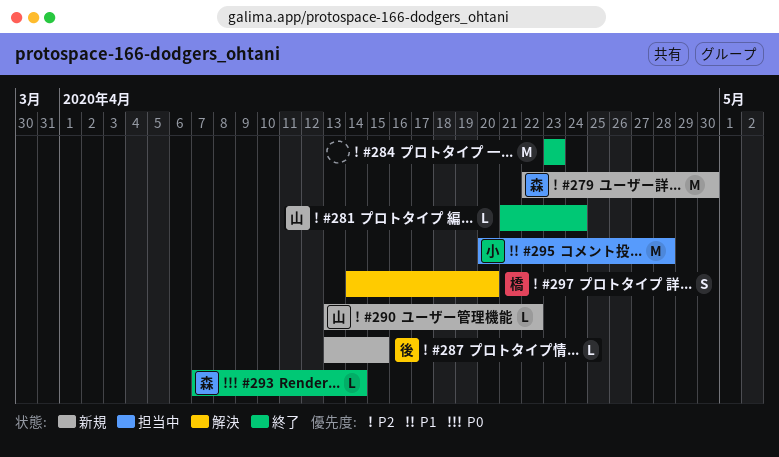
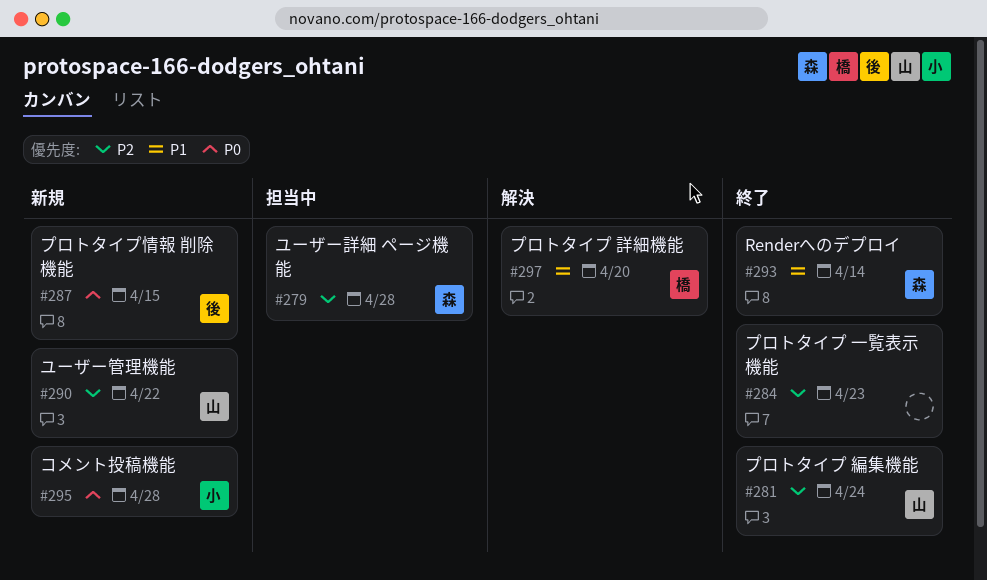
#279, status: 新規 -> 担当中
#279, due: Apr 30 -> Apr 28
#287, priority: P2 -> P0
#293, priority: P0 -> P1
#295, status: 担当中 -> 新規
#295, priority: P1 -> P0
#297, priority: P2 -> P1

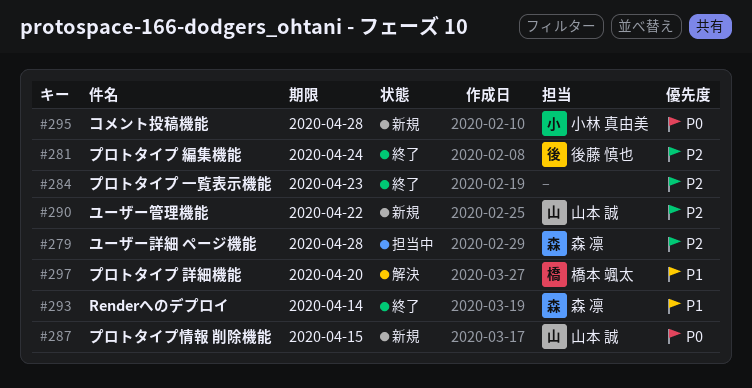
#281, owner: 山本 誠 -> 後藤 慎也
#287, owner: 後藤 慎也 -> 山本 誠

